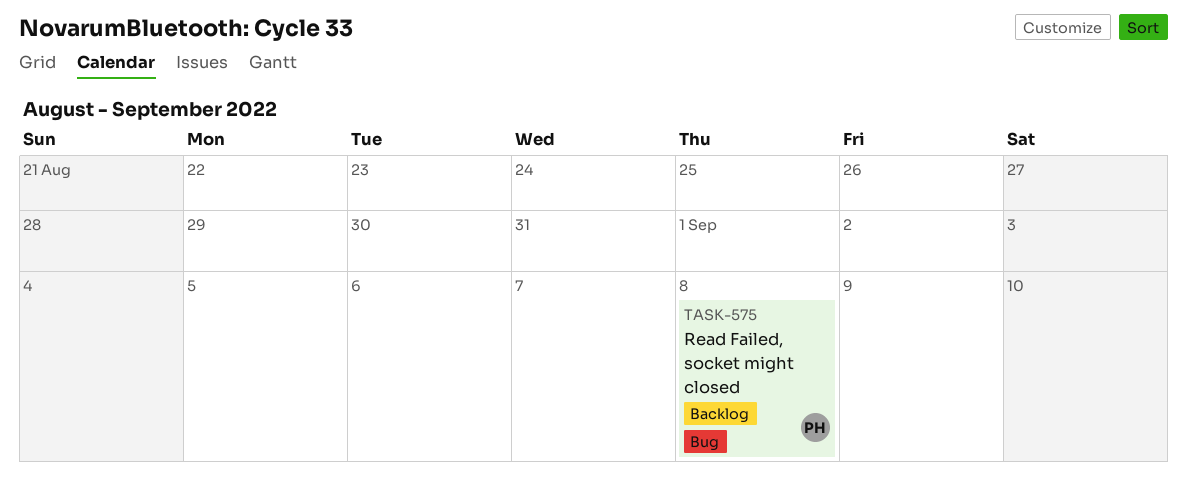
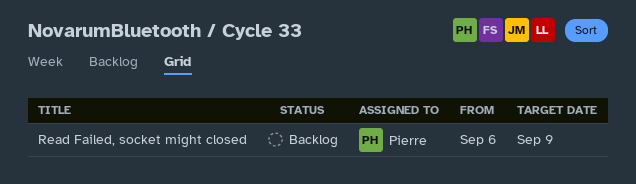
Read Failed, socket might closed, due: Sep 8 -> Sep 9

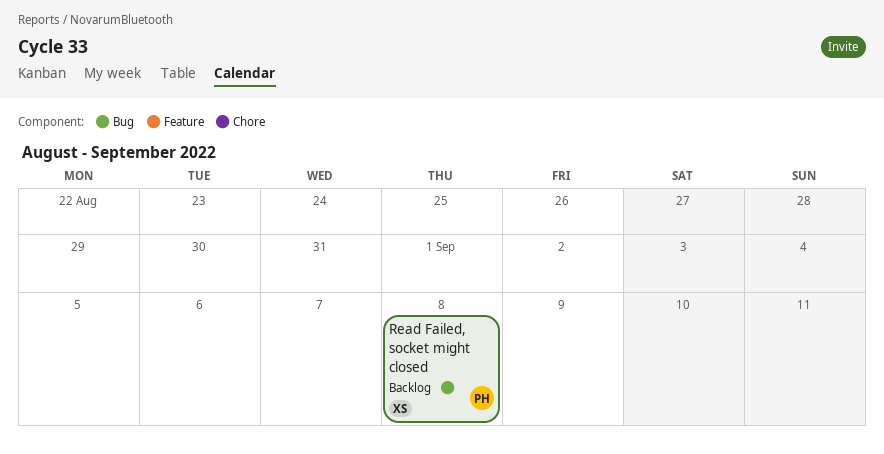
Read Failed, socket might closed, due: Sep 9 -> Sep 8

